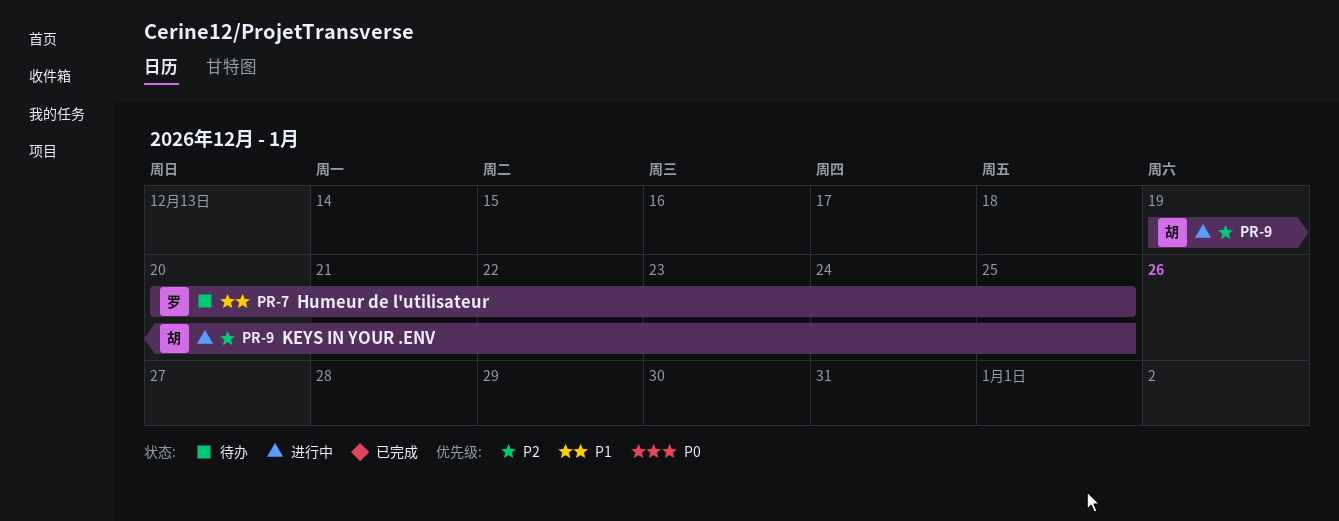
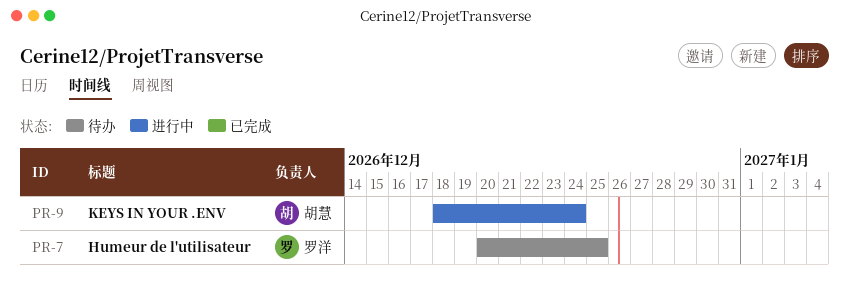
PR-9, start: Dec 19 -> Dec 18
PR-9, due: Dec 25 -> Dec 24

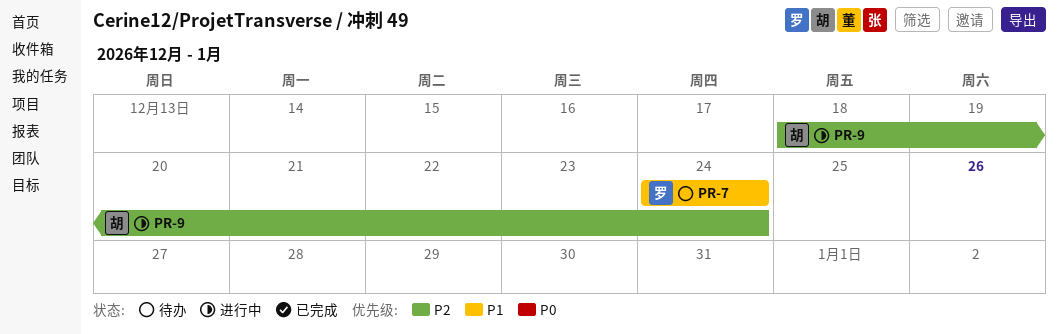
PR-7, start: Dec 20 -> Dec 24
PR-7, due: Dec 25 -> Dec 24

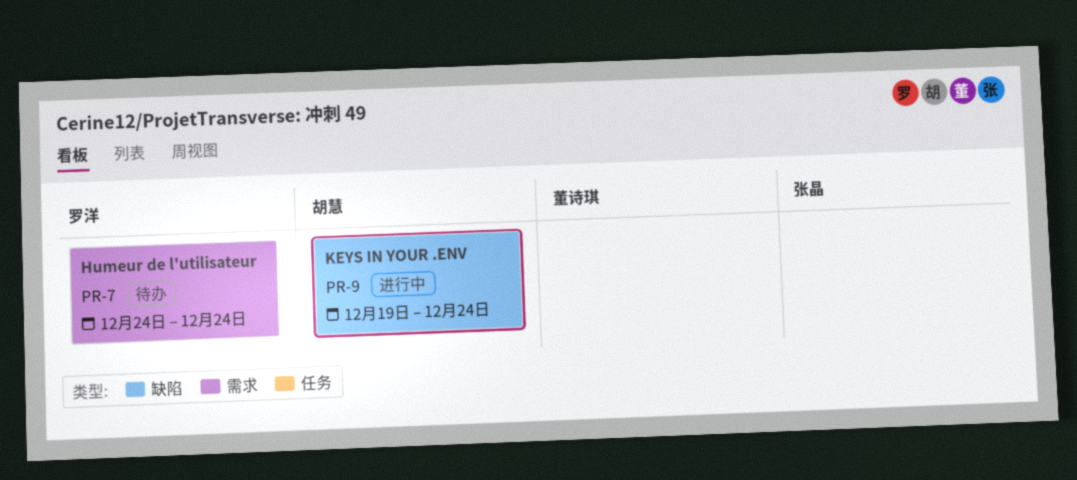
PR-9, start: Dec 18 -> Dec 19

